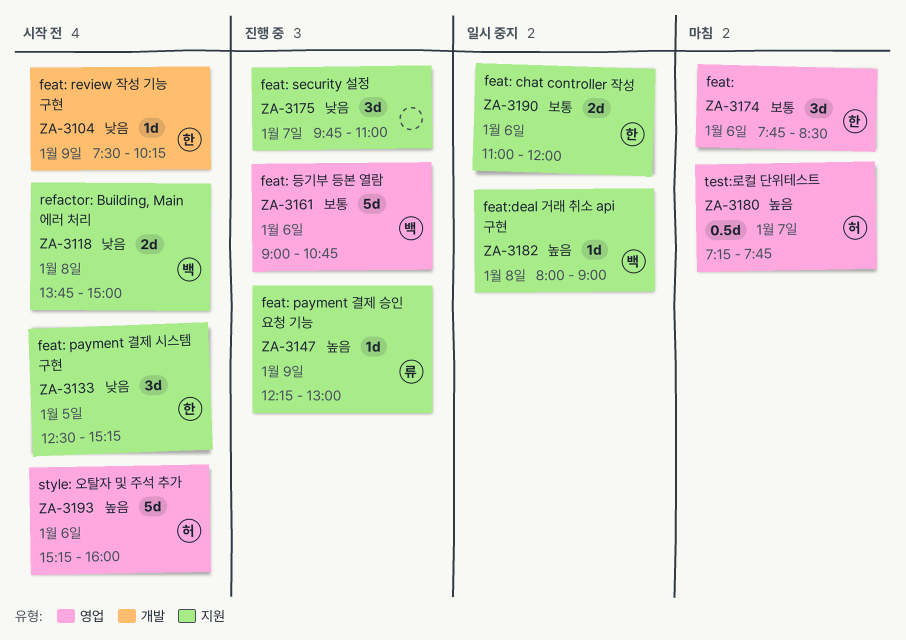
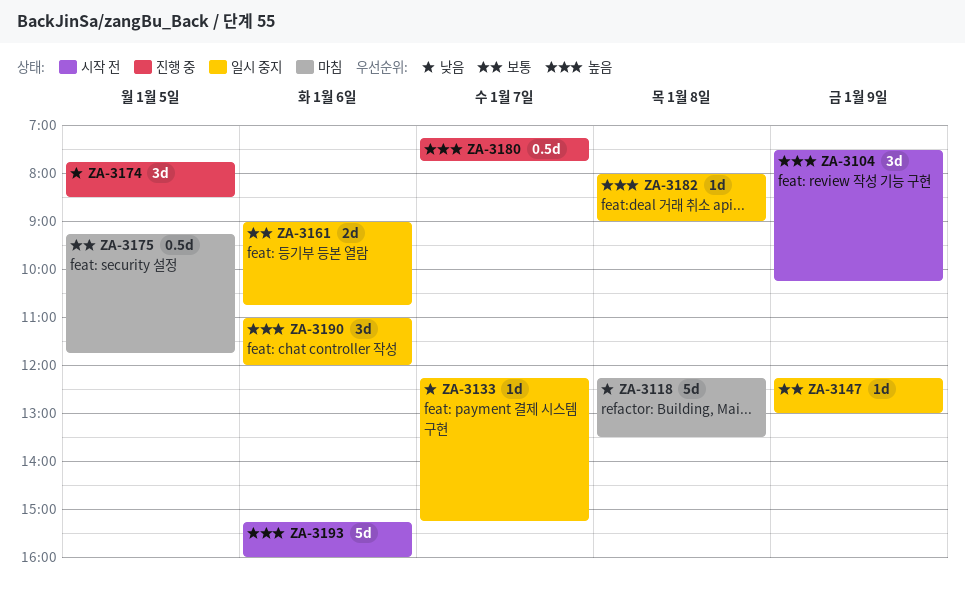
ZA-3104, priority: 낮음 -> 높음
ZA-3104, estimate: 1d -> 3d
ZA-3118, status: 시작 전 -> 마침
ZA-3118, estimate: 2d -> 5d
ZA-3118, begins: 13:45 -> 12:15
ZA-3118, ends: 15:00 -> 13:30
ZA-3133, status: 시작 전 -> 일시 중지
ZA-3133, estimate: 3d -> 1d
ZA-3133, day: Jan 5 -> Jan 7
ZA-3133, begins: 12:30 -> 12:15
ZA-3147, status: 진행 중 -> 일시 중지
ZA-3147, priority: 높음 -> 보통
ZA-3161, status: 진행 중 -> 일시 중지
ZA-3161, estimate: 5d -> 2d
ZA-3174, status: 마침 -> 진행 중
ZA-3174, priority: 보통 -> 낮음
ZA-3174, day: Jan 6 -> Jan 5
ZA-3175, status: 진행 중 -> 마침
ZA-3175, priority: 낮음 -> 보통
ZA-3175, estimate: 3d -> 0.5d
ZA-3175, day: Jan 7 -> Jan 5
ZA-3175, begins: 09:45 -> 09:15
ZA-3175, ends: 11:00 -> 11:45
ZA-3180, status: 마침 -> 진행 중
ZA-3190, priority: 보통 -> 높음
ZA-3190, estimate: 2d -> 3d

